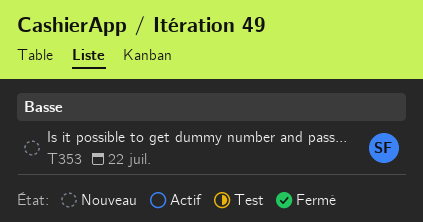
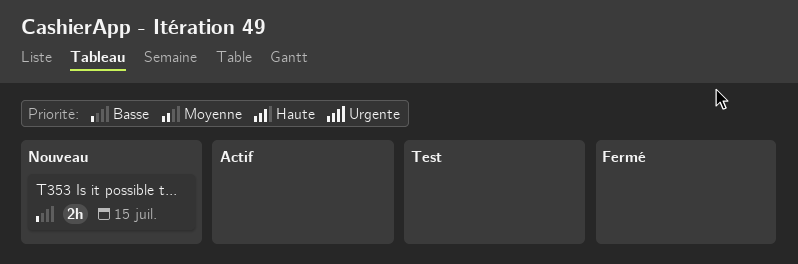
T353, due: Jul 22 -> Jul 15

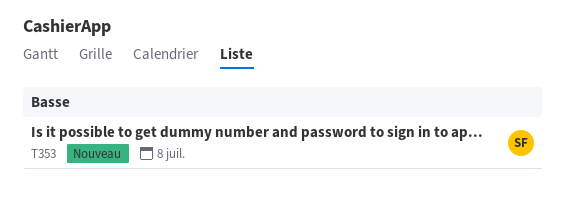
T353, due: Jul 15 -> Jul 8

